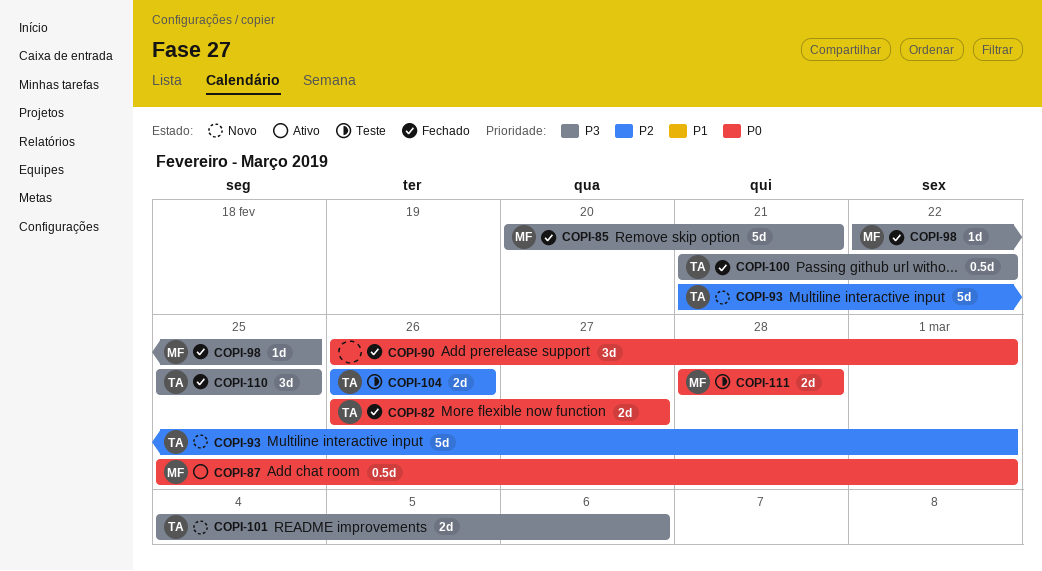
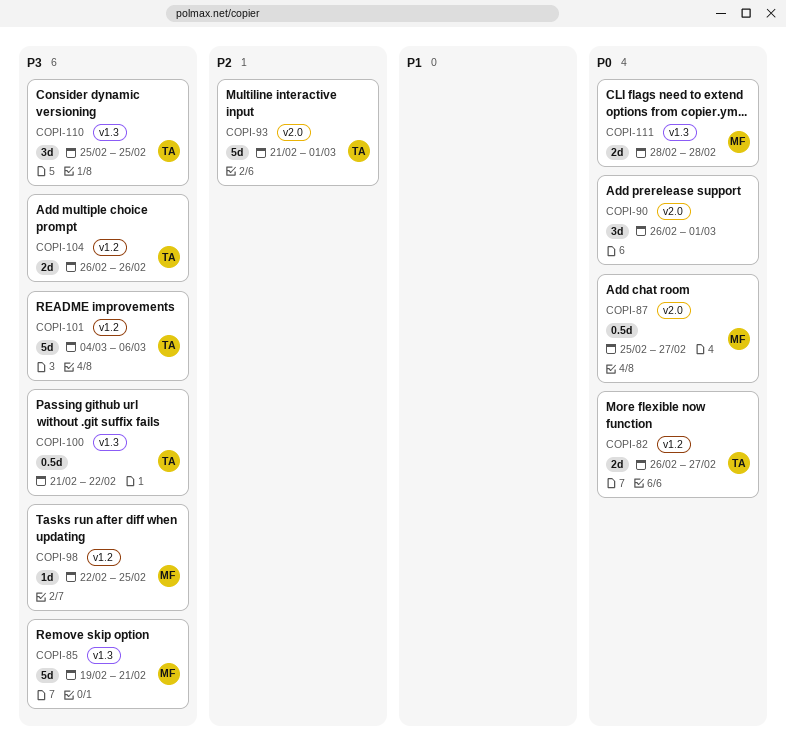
COPI-85, start: Feb 20 -> Feb 19
COPI-87, due: Mar 1 -> Feb 27
COPI-101, estimate: 2d -> 5d
COPI-104, priority: P2 -> P3

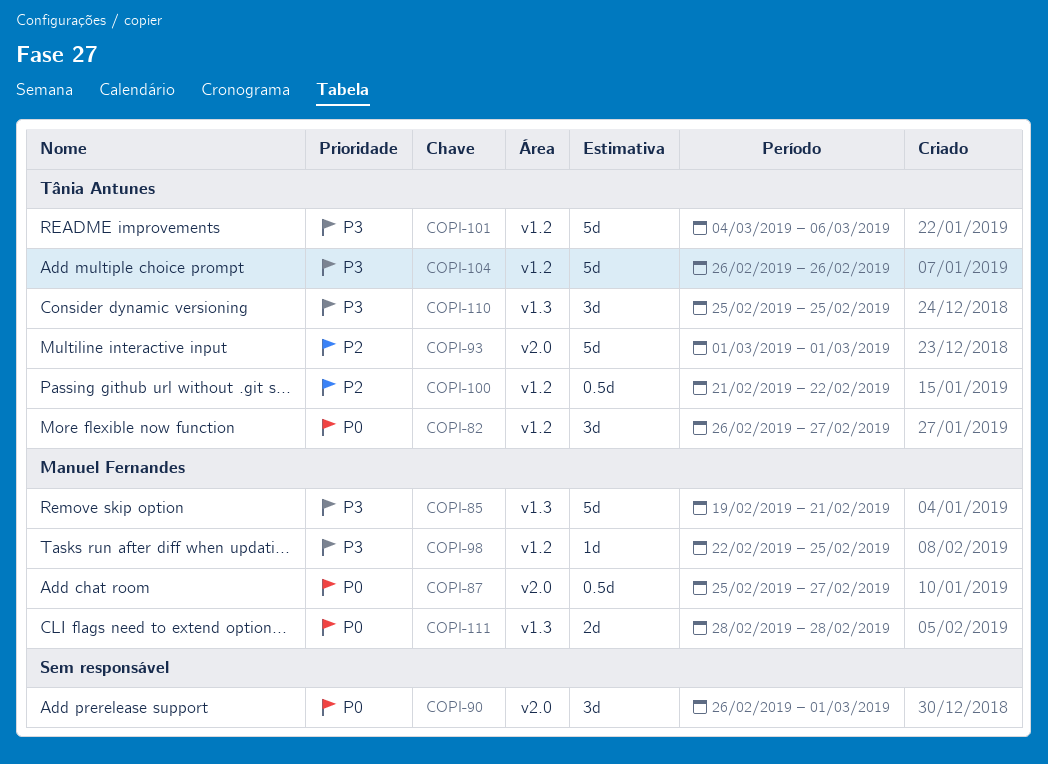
COPI-82, estimate: 2d -> 3d
COPI-93, start: Feb 21 -> Mar 1
COPI-100, priority: P3 -> P2
COPI-100, label: v1.3 -> v1.2
COPI-104, estimate: 2d -> 5d

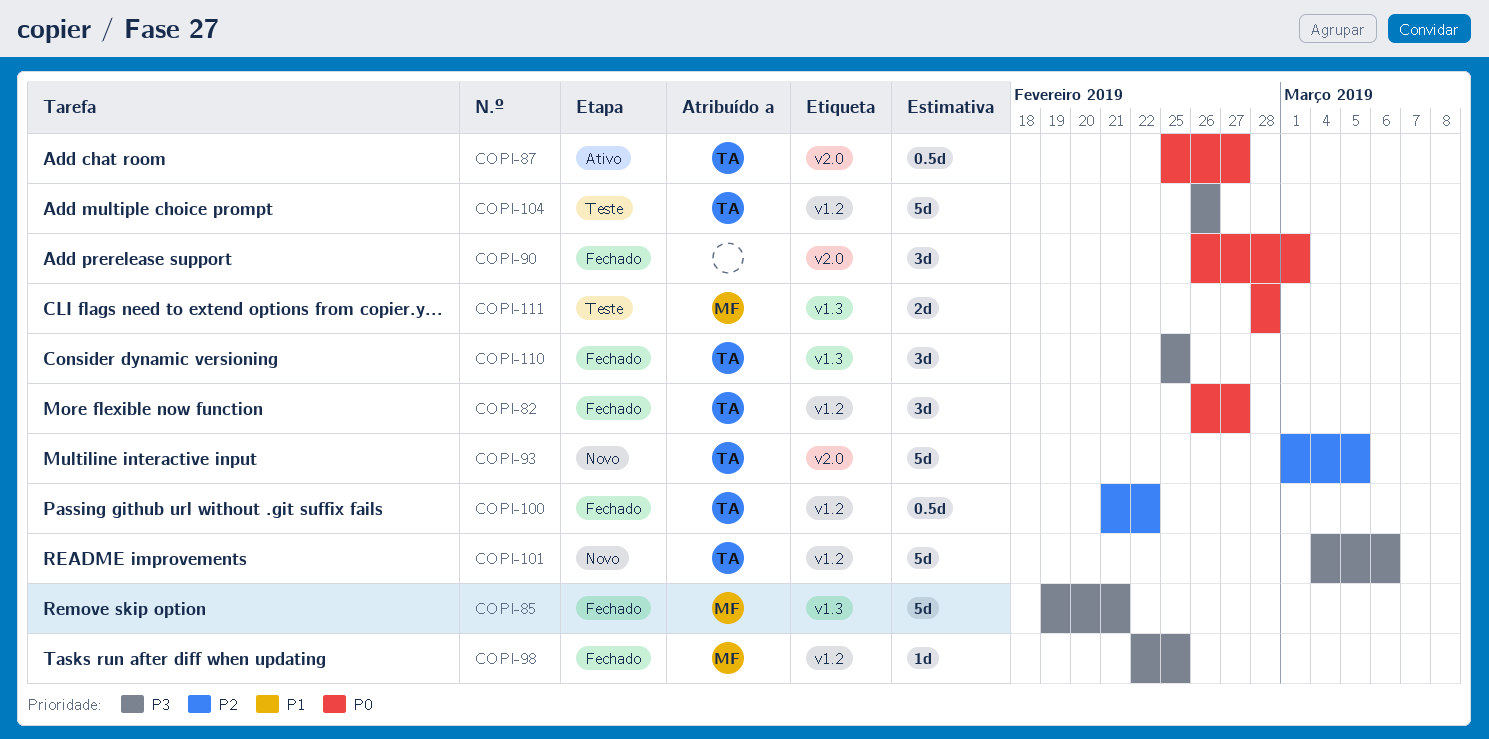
COPI-87, owner: Manuel Fernandes -> Tânia Antunes
COPI-93, due: Mar 1 -> Mar 5

